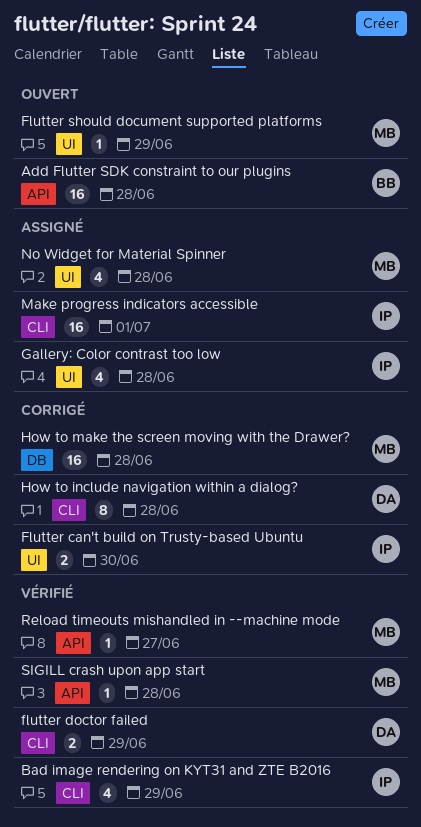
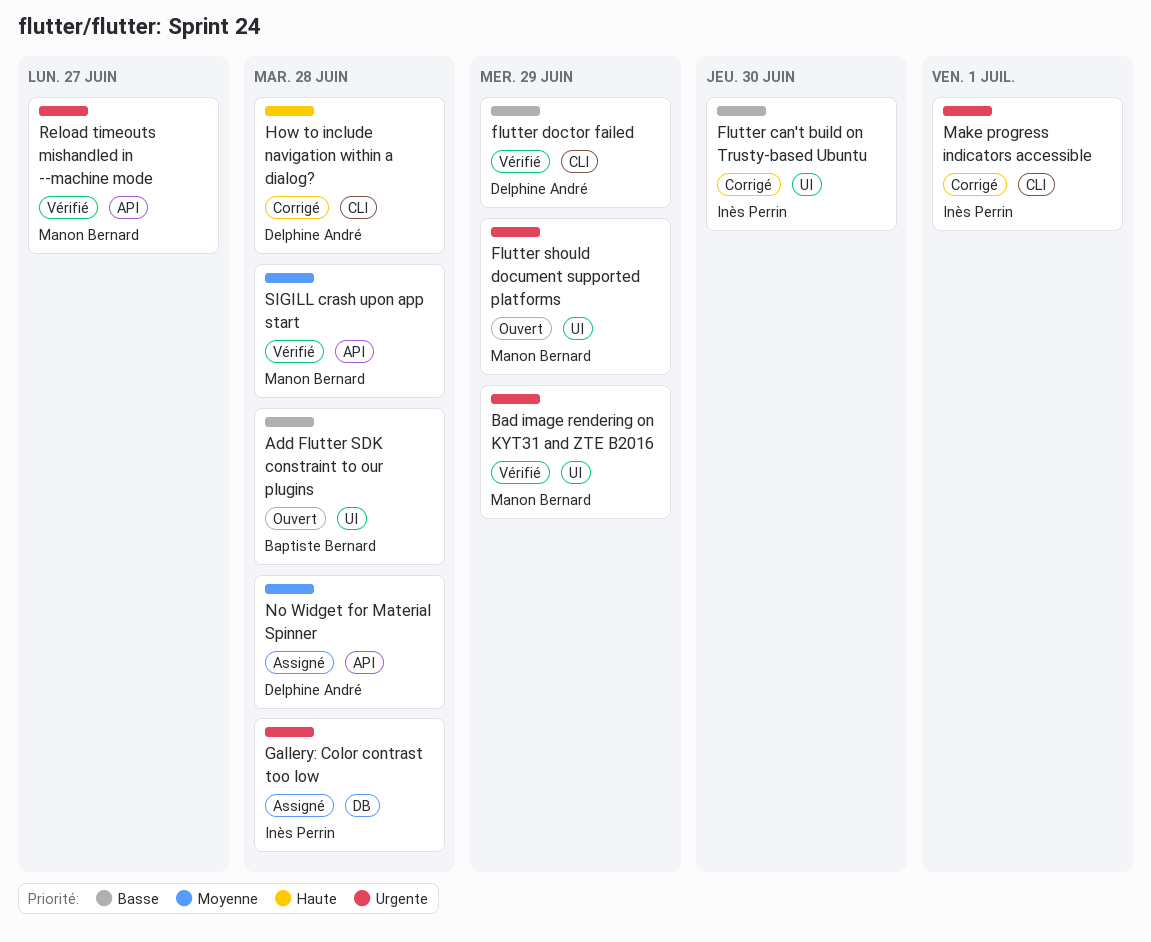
Add Flutter SDK constraint to our plugins, label: API -> UI
Bad image rendering on KYT31 and ZTE B2016, owner: Inès Perrin -> Manon Bernard
Bad image rendering on KYT31 and ZTE B2016, label: CLI -> UI
Gallery: Color contrast too low, label: UI -> DB
How to make the screen moving with the Drawer?: present -> none
Make progress indicators accessible, status: Assigné -> Corrigé
No Widget for Material Spinner, owner: Manon Bernard -> Delphine André
No Widget for Material Spinner, label: UI -> API

